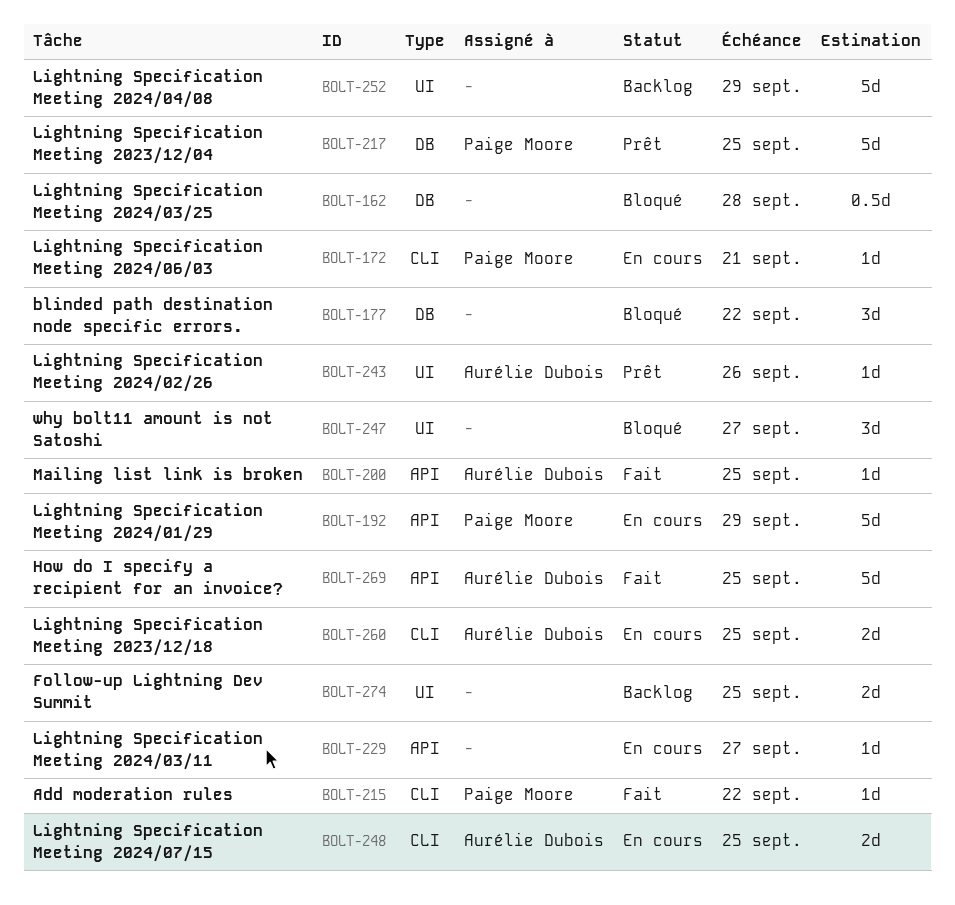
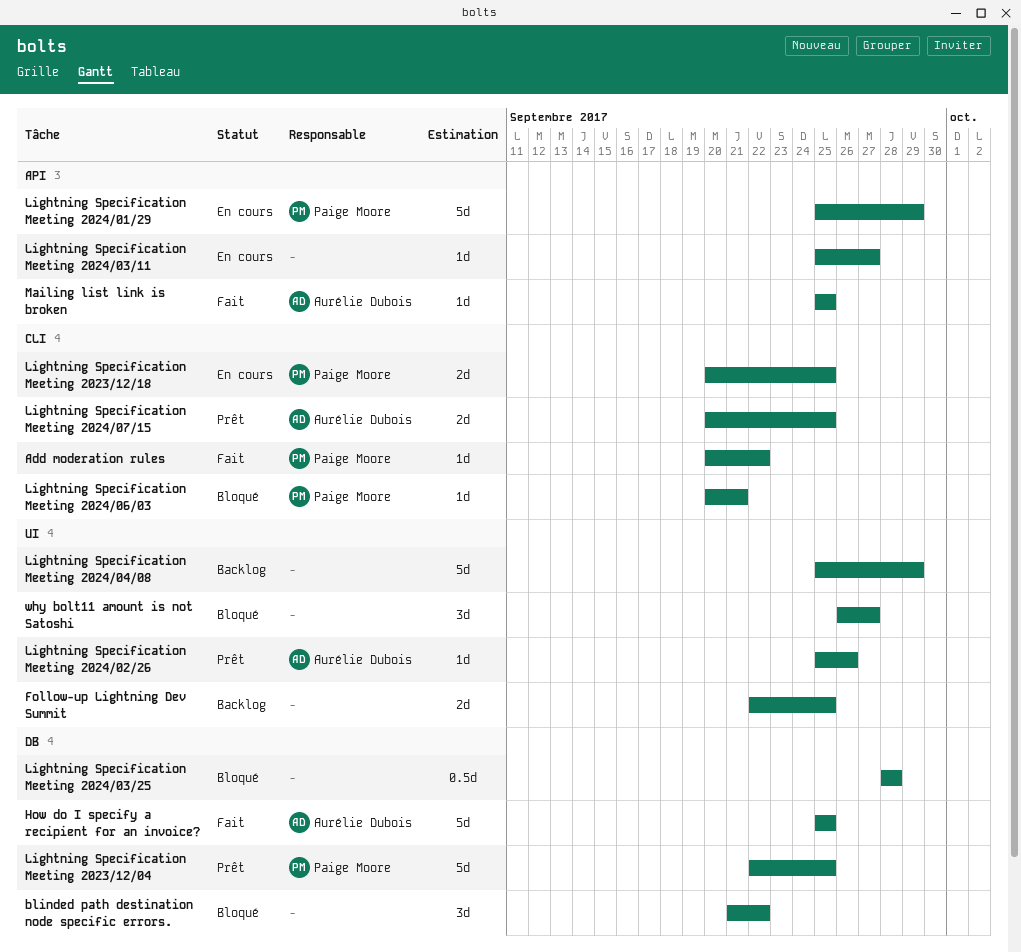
How do I specify a recipient for an invoice?, label: API -> DB
Lightning Specification Meeting 2023/12/18, owner: Aurélie Dubois -> Paige Moore
Lightning Specification Meeting 2024/06/03, status: En cours -> Bloqué
Lightning Specification Meeting 2024/07/15, status: En cours -> Prêt

